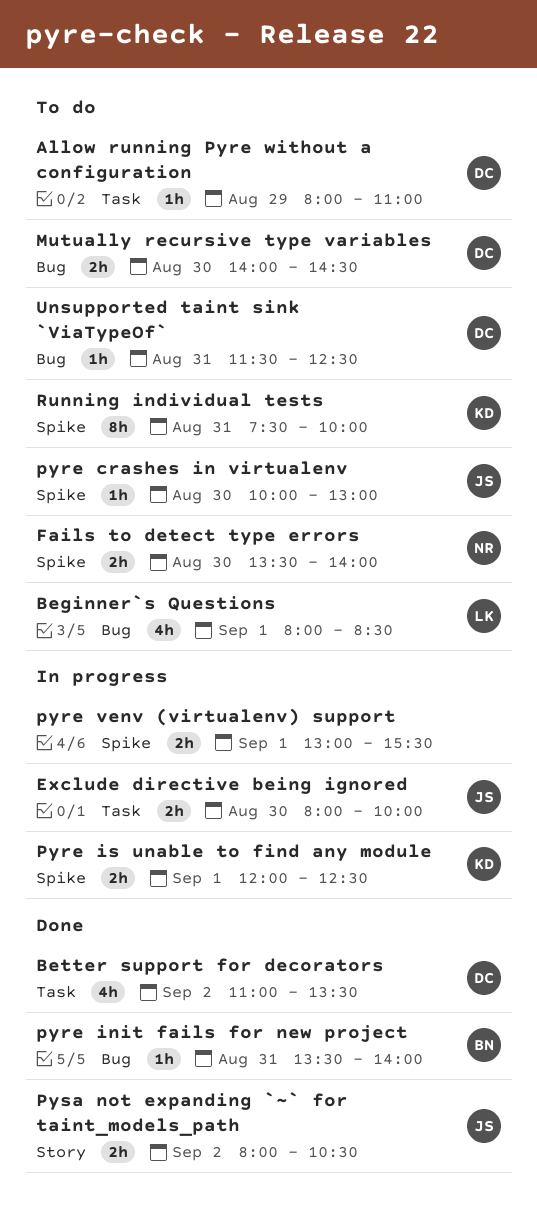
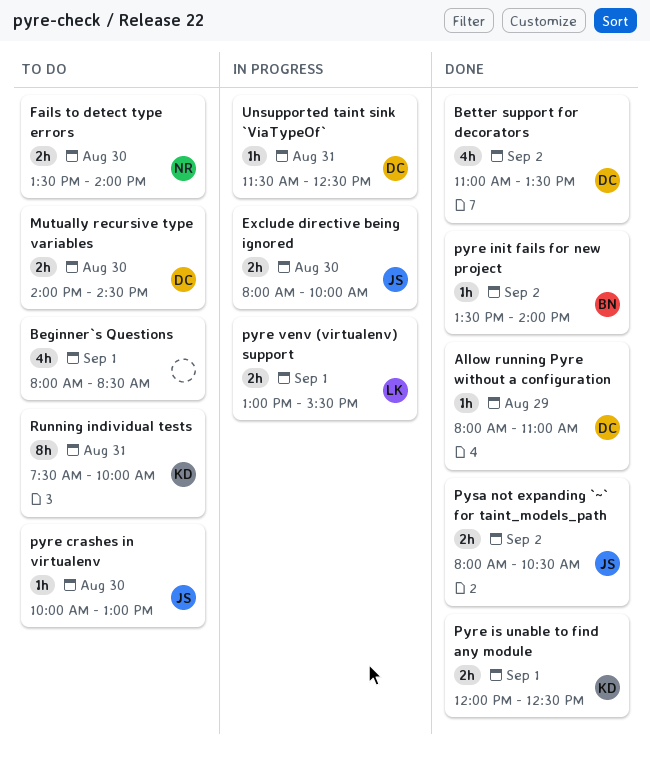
Allow running Pyre without a configuration, status: To do -> Done
Beginner`s Questions, owner: LK -> none
pyre init fails for new project, day: Aug 31 -> Sep 2
Pyre is unable to find any module, status: In progress -> Done
pyre venv (virtualenv) support, owner: none -> LK
Unsupported taint sink `ViaTypeOf`, status: To do -> In progress

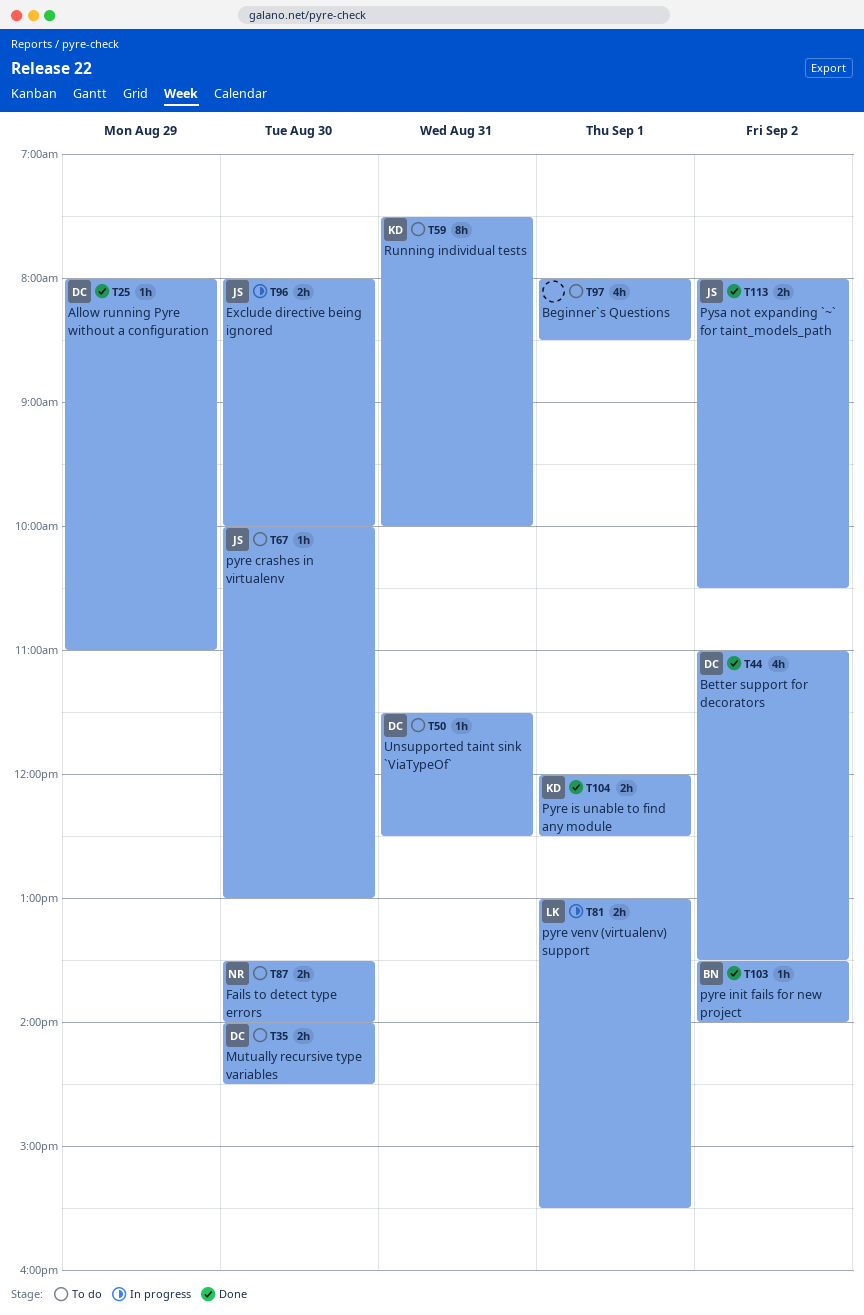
Unsupported taint sink `ViaTypeOf`, status: In progress -> To do

